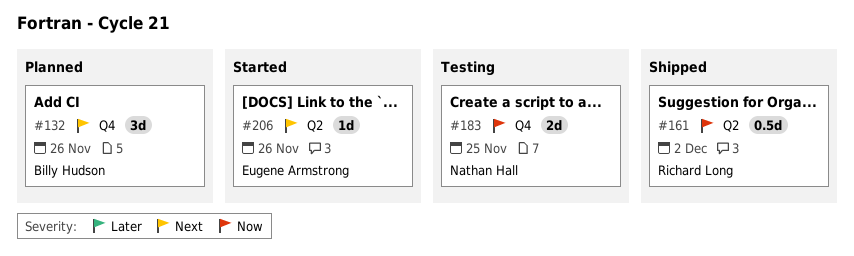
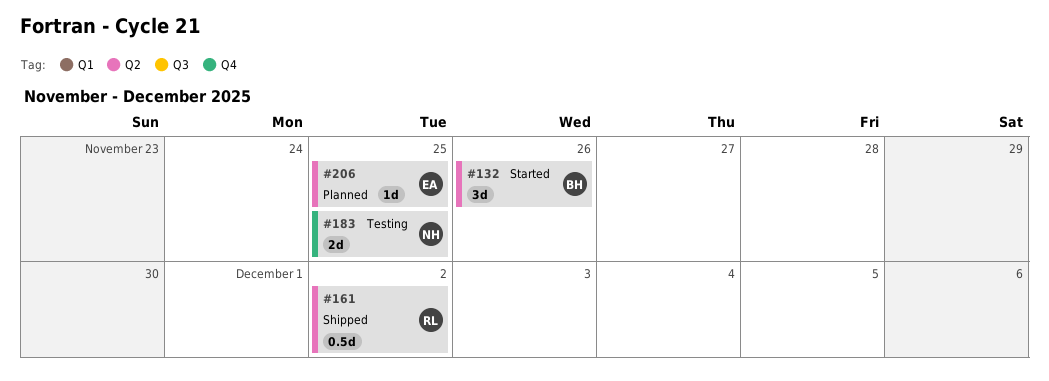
#132, status: Planned -> Started
#132, label: Q4 -> Q2
#206, status: Started -> Planned
#206, due: Nov 26 -> Nov 25

